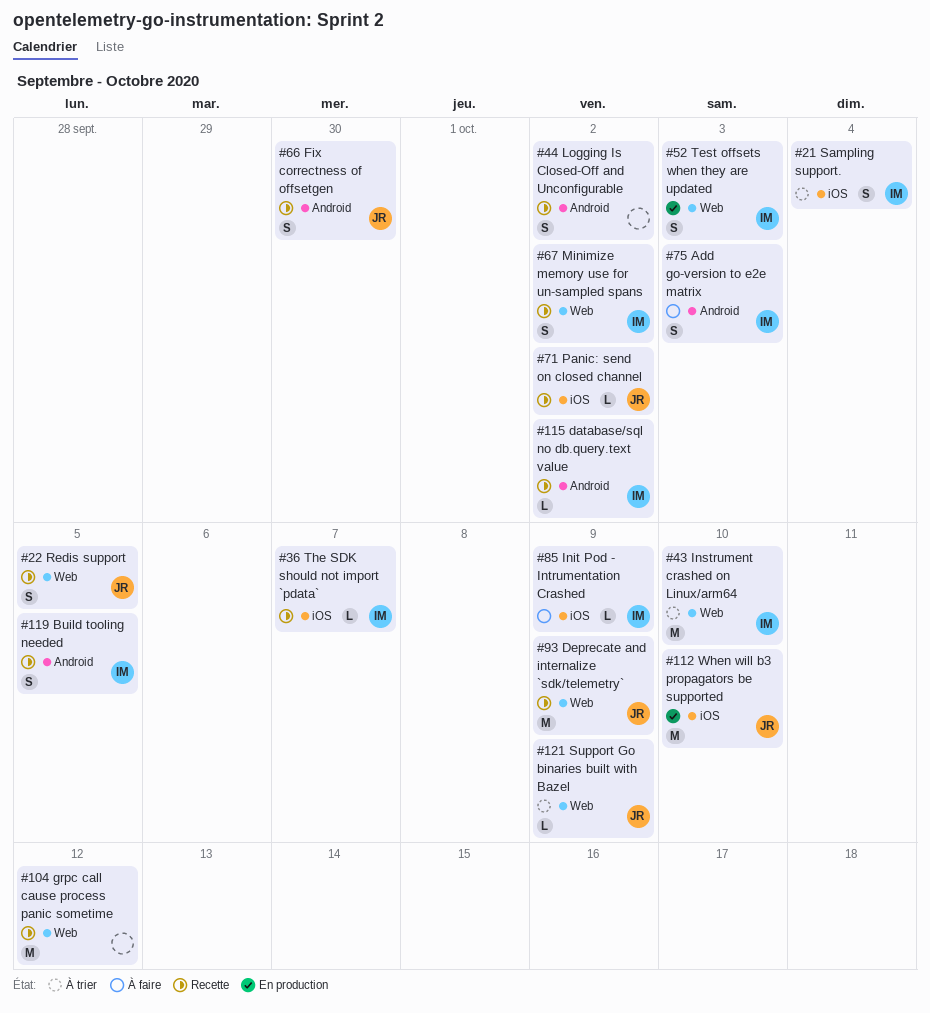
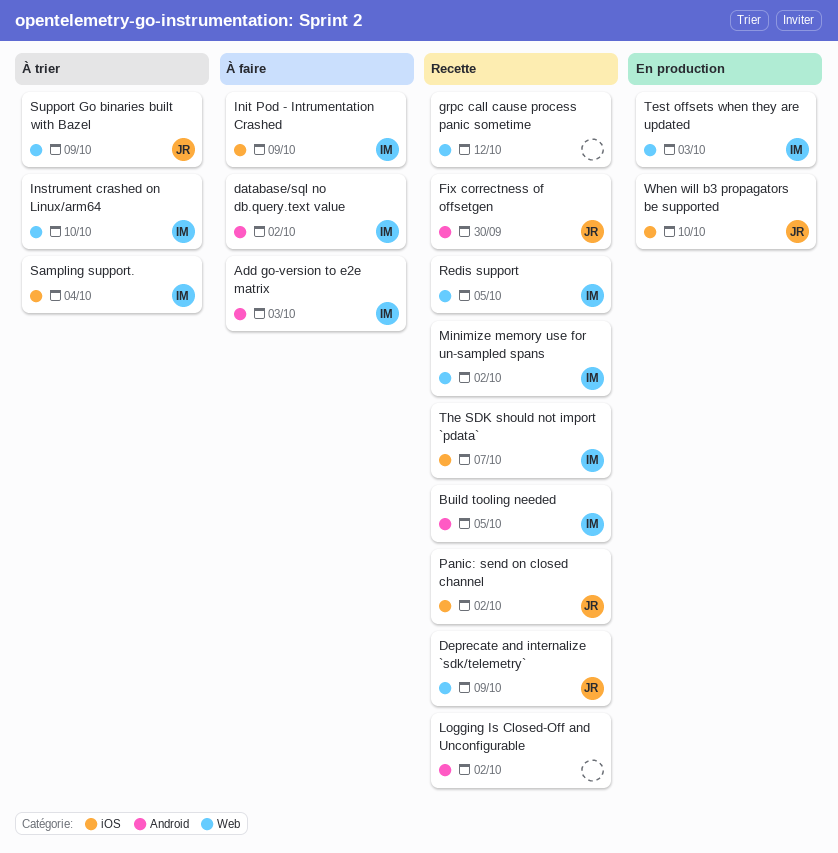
database/sql no db.query.text value, status: Recette -> À faire
Redis support, owner: JR -> IM

